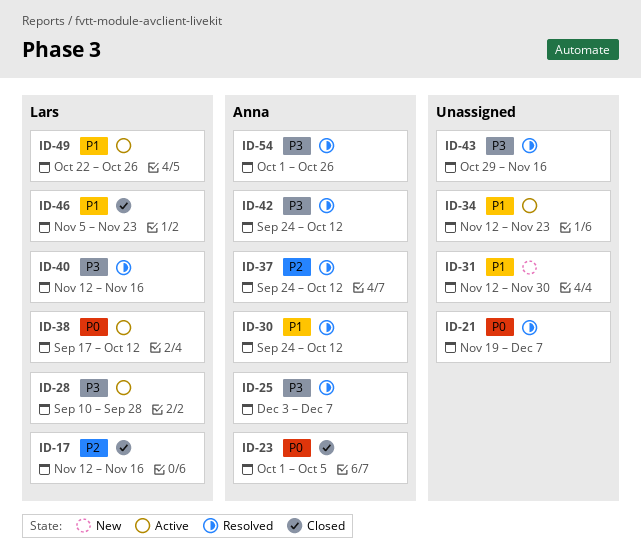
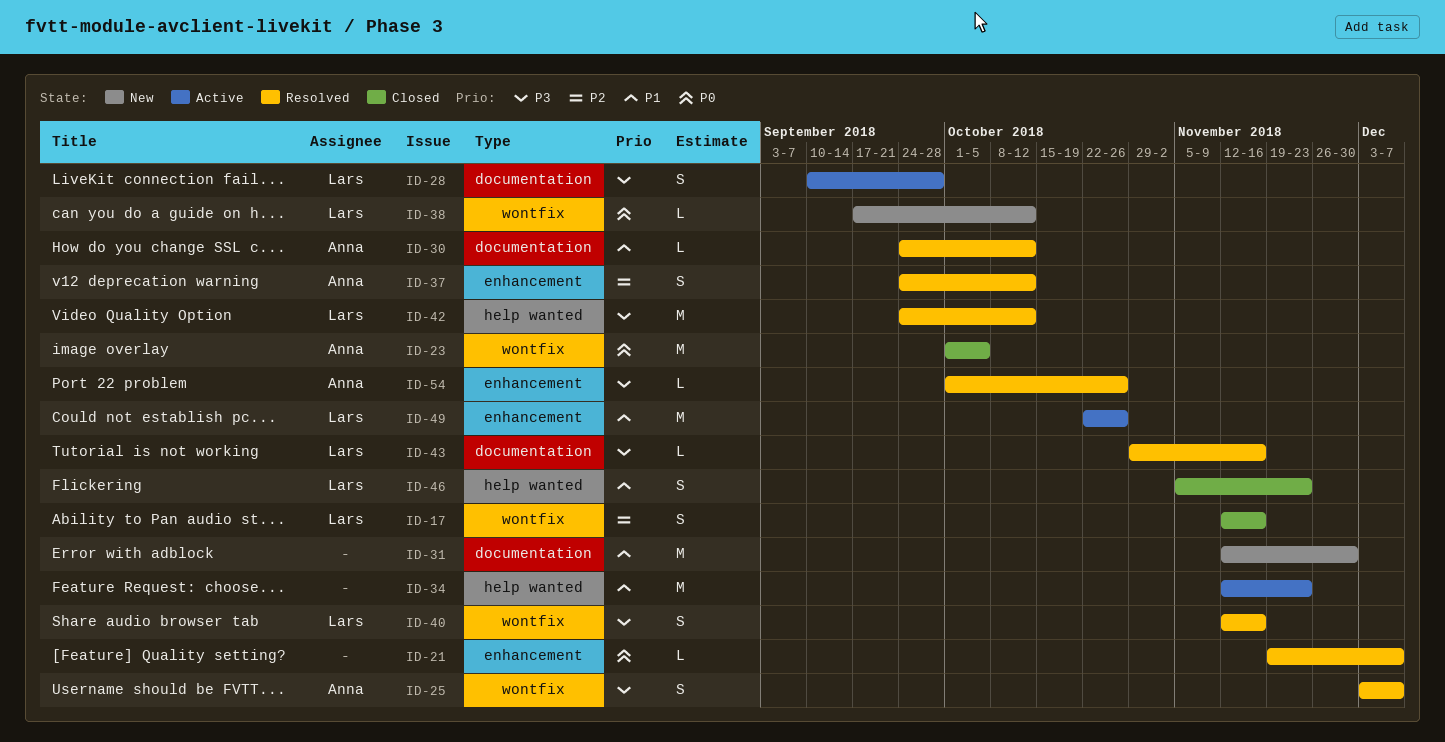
ID-38, status: Active -> New
ID-42, owner: Anna -> Lars
ID-43, owner: none -> Lars

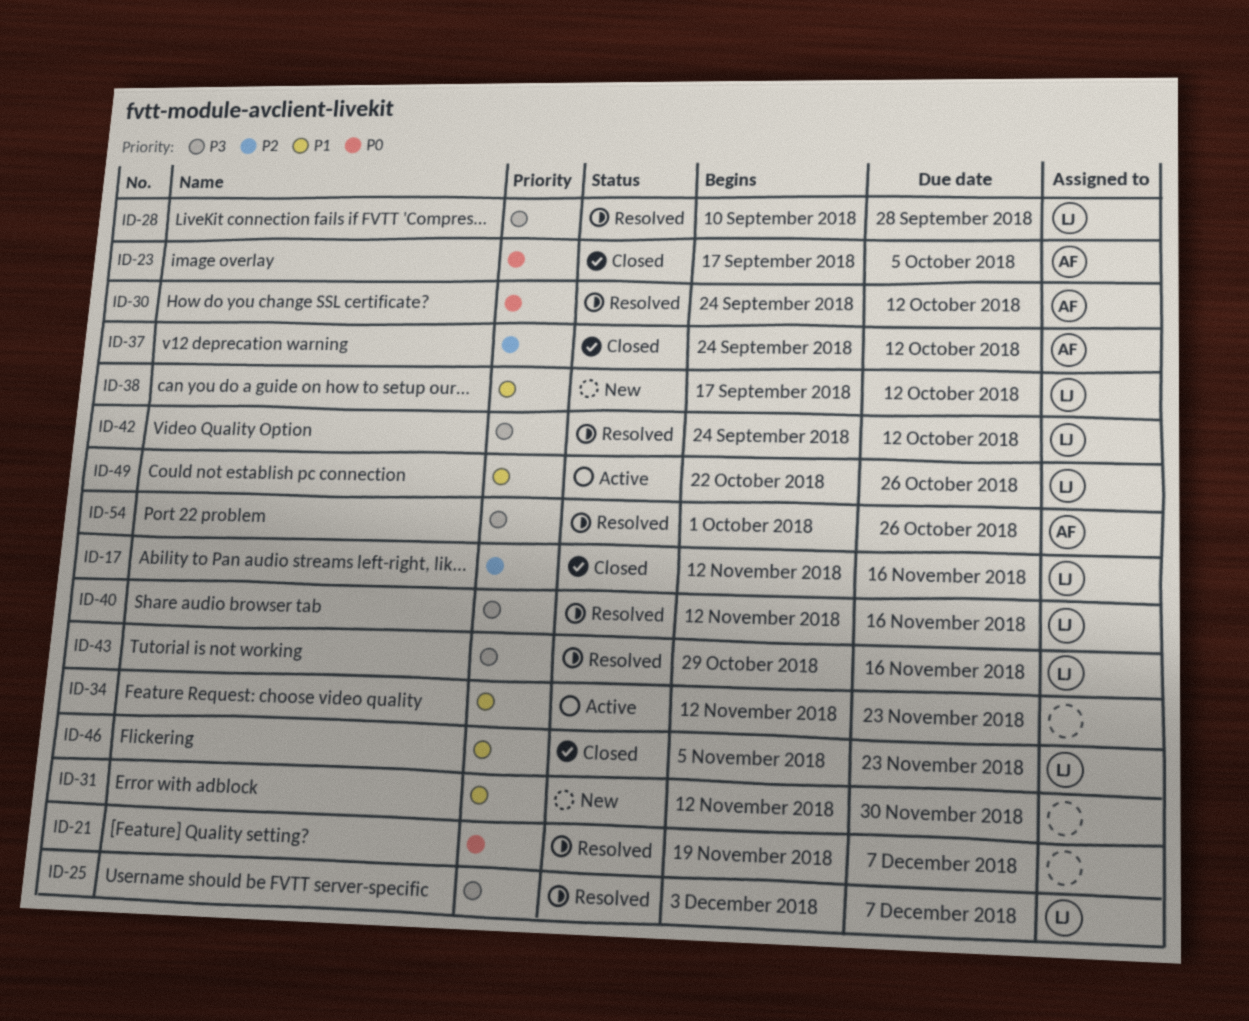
ID-23, start: Oct 1 -> Sep 17
ID-25, owner: Anna -> Lars
ID-28, status: Active -> Resolved
ID-30, priority: P1 -> P0
ID-37, status: Resolved -> Closed
ID-38, priority: P0 -> P1

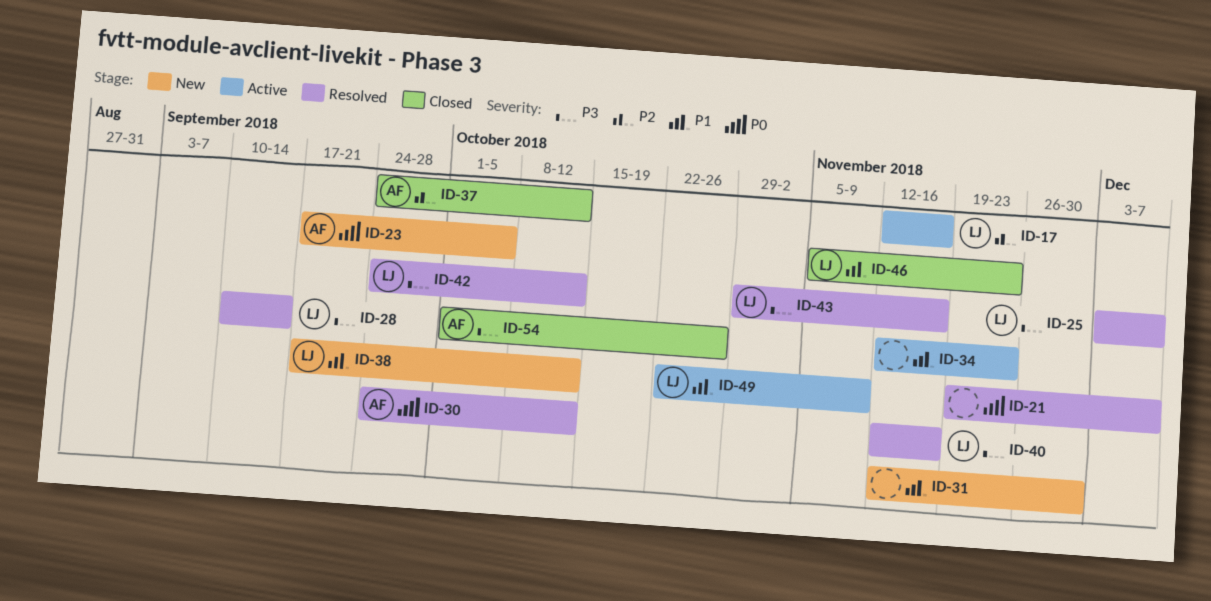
ID-17, status: Closed -> Active
ID-23, status: Closed -> New
ID-28, due: Sep 28 -> Sep 14
ID-49, due: Oct 26 -> Nov 9
ID-54, status: Resolved -> Closed

